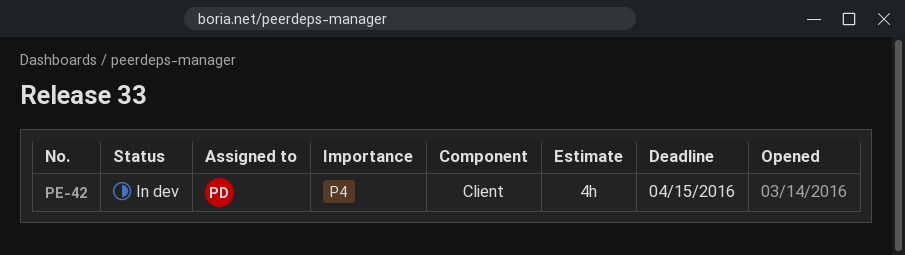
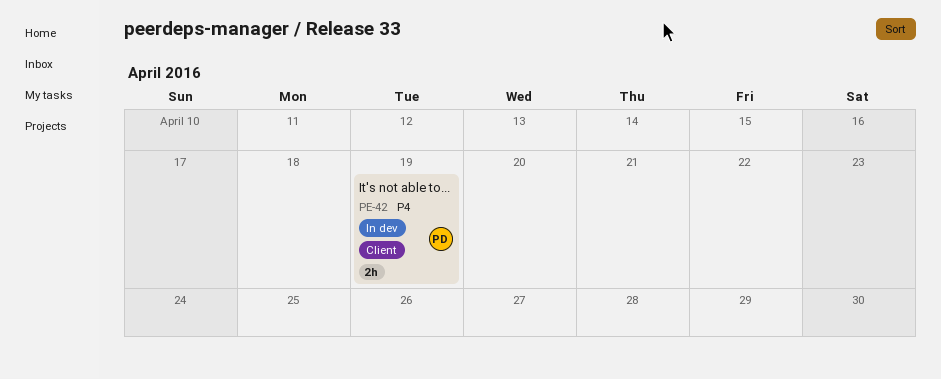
PE-42, estimate: 4h -> 2h
PE-42, due: Apr 15 -> Apr 19

